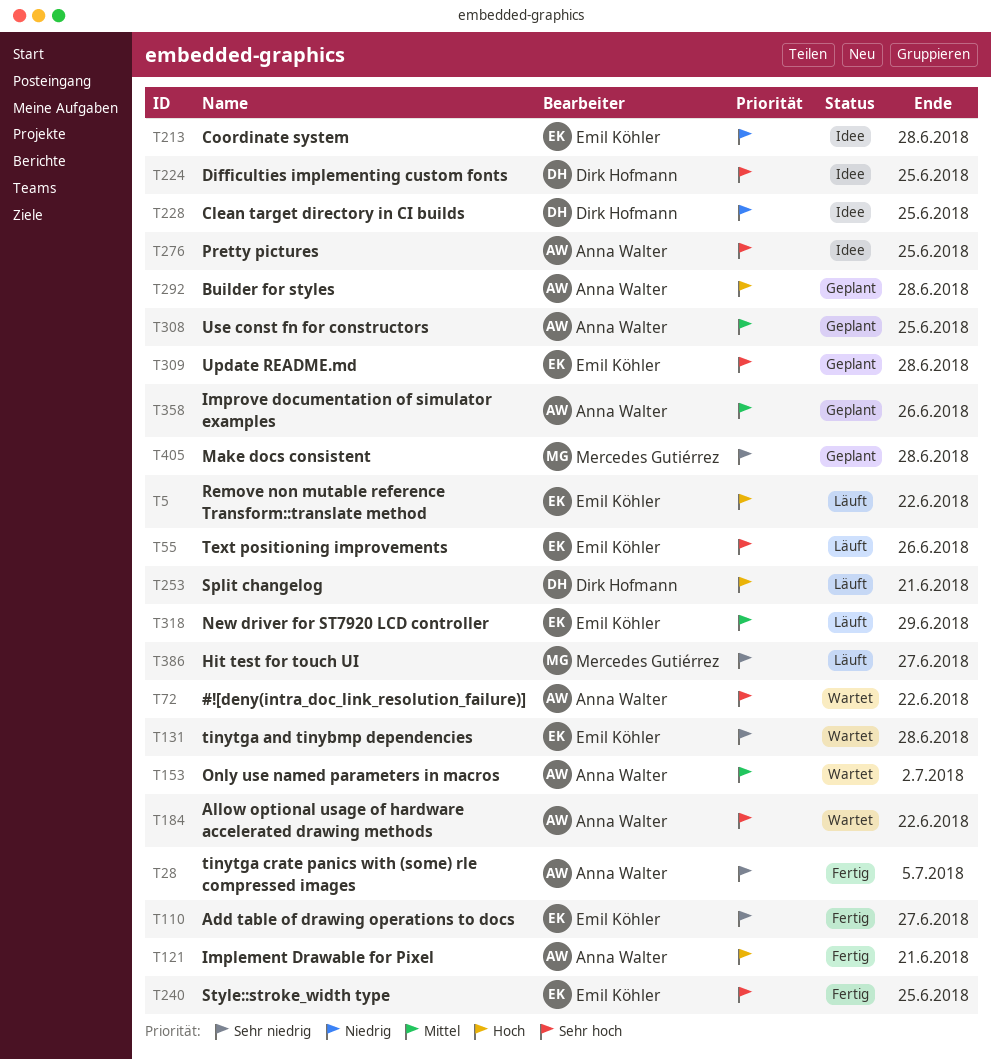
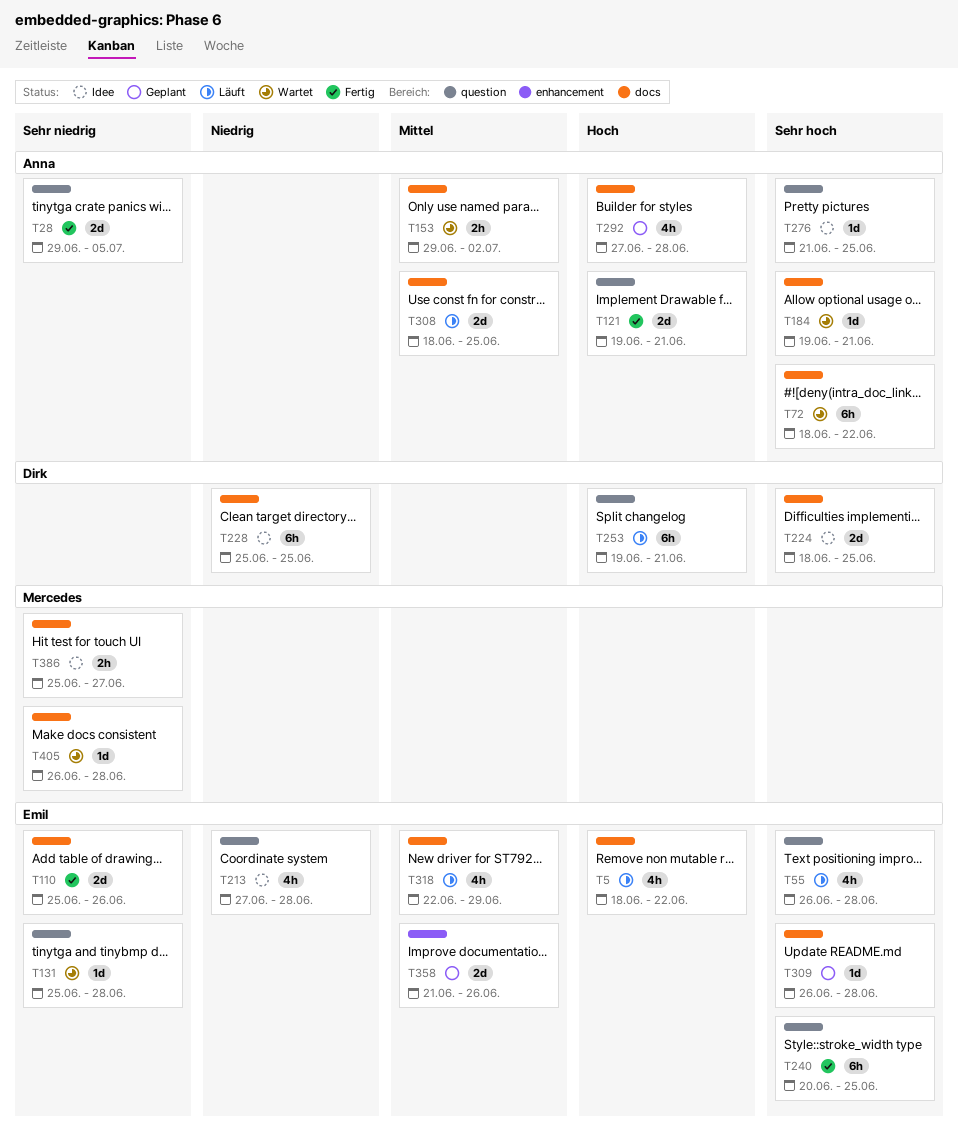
T55, due: Jun 26 -> Jun 28
T110, due: Jun 27 -> Jun 26
T184, due: Jun 22 -> Jun 21
T308, status: Geplant -> Läuft
T358, owner: Anna Walter -> Emil Köhler
T386, status: Läuft -> Idee
T405, status: Geplant -> Wartet

